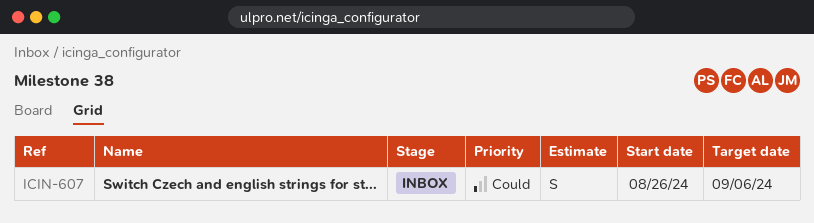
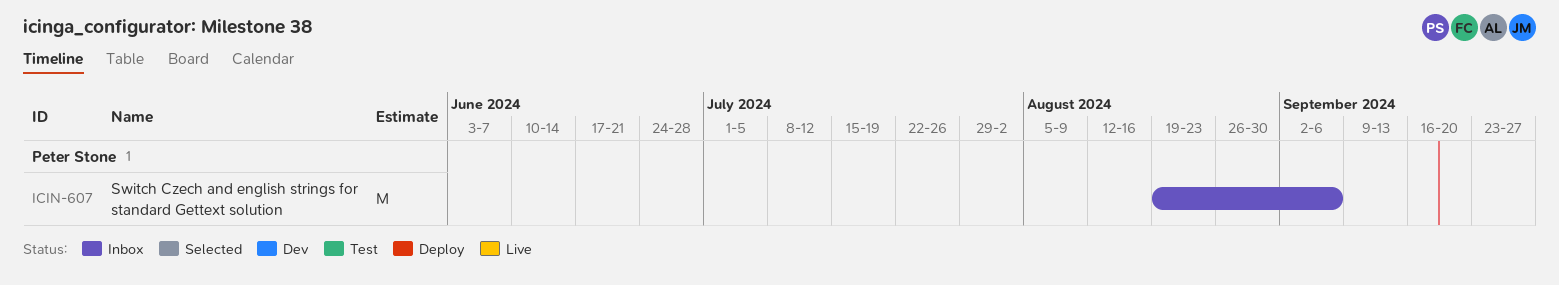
ICIN-607, estimate: S -> M
ICIN-607, start: Aug 26 -> Aug 19

